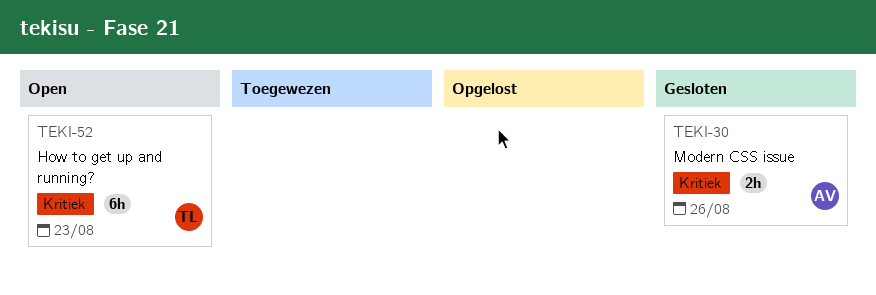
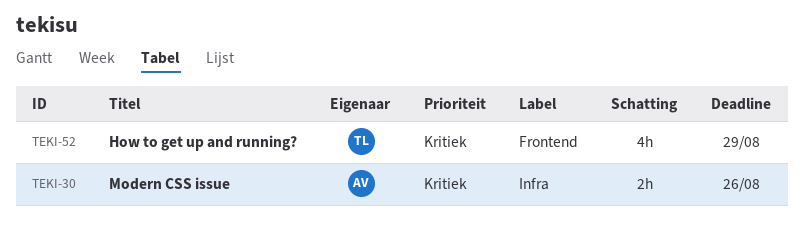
TEKI-52, estimate: 6h -> 4h
TEKI-52, due: Aug 23 -> Aug 29

